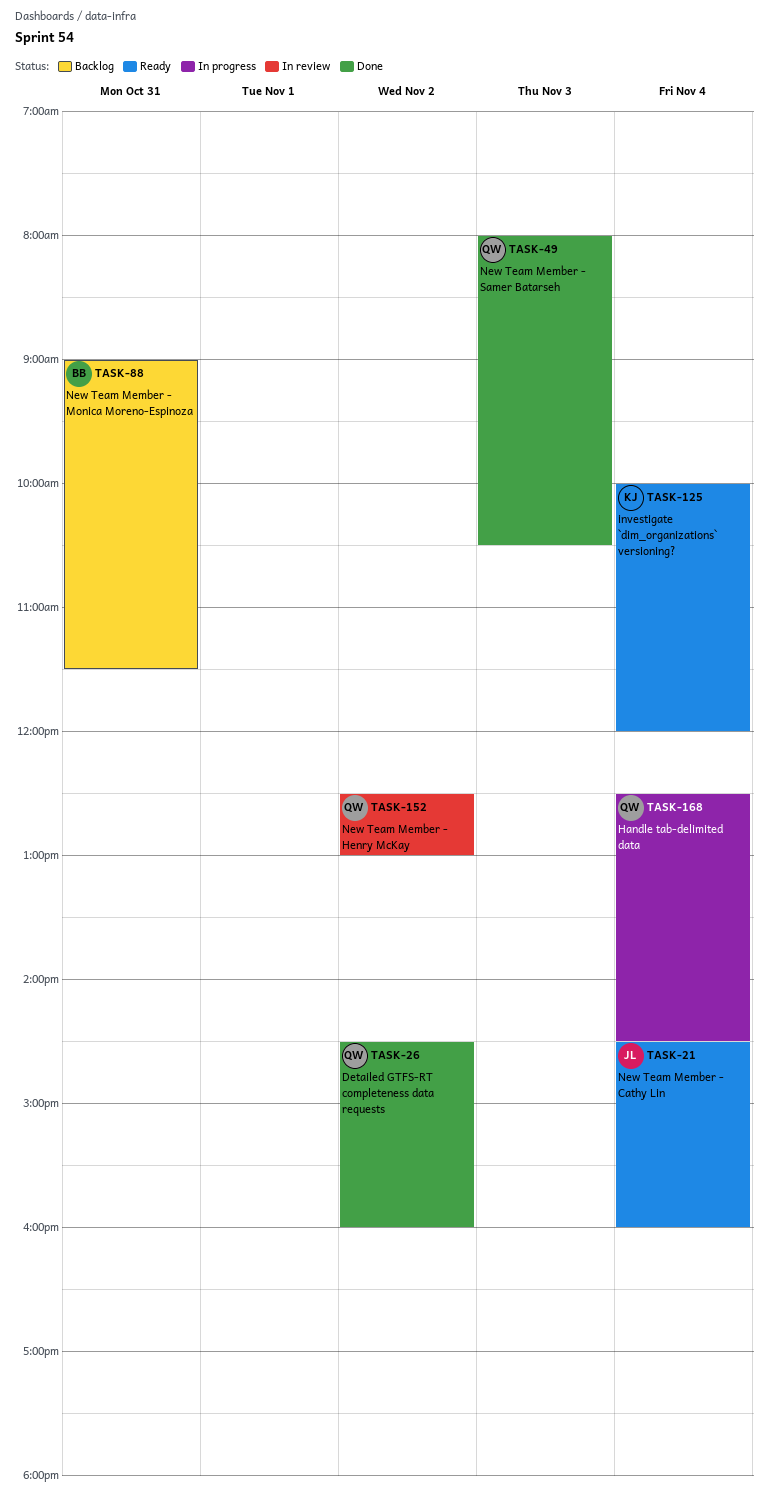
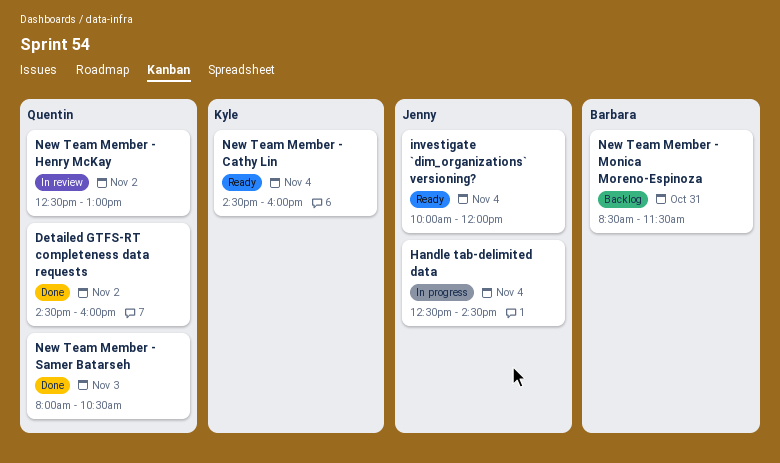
Handle tab-delimited data, owner: Quentin -> Jenny
investigate `dim_organizations` versioning?, owner: Kyle -> Jenny
New Team Member - Cathy Lin, owner: Jenny -> Kyle
New Team Member - Monica Moreno-Espinoza, begins: 09:00 -> 08:30

